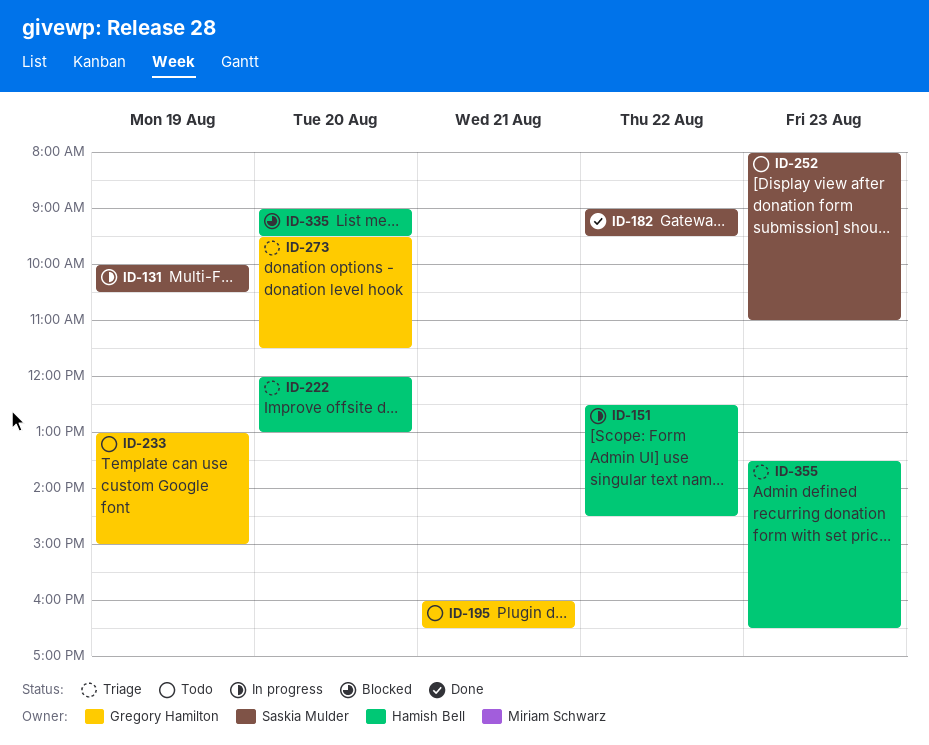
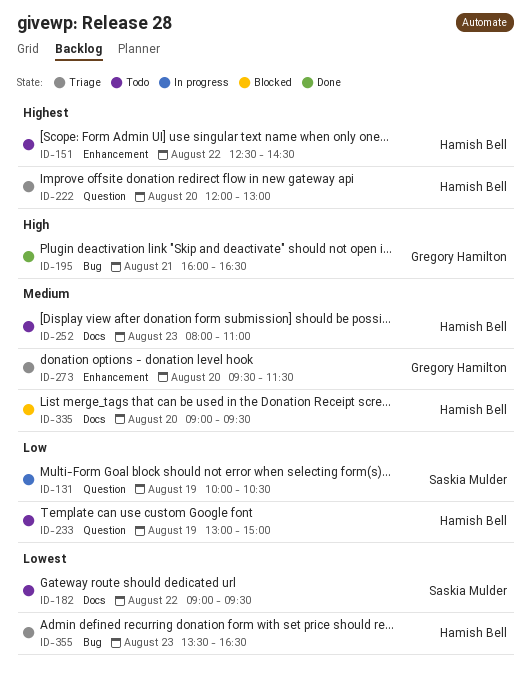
ID-151, status: In progress -> Todo
ID-182, status: Done -> Todo
ID-195, status: Todo -> Done
ID-233, owner: Gregory Hamilton -> Hamish Bell
ID-252, owner: Saskia Mulder -> Hamish Bell

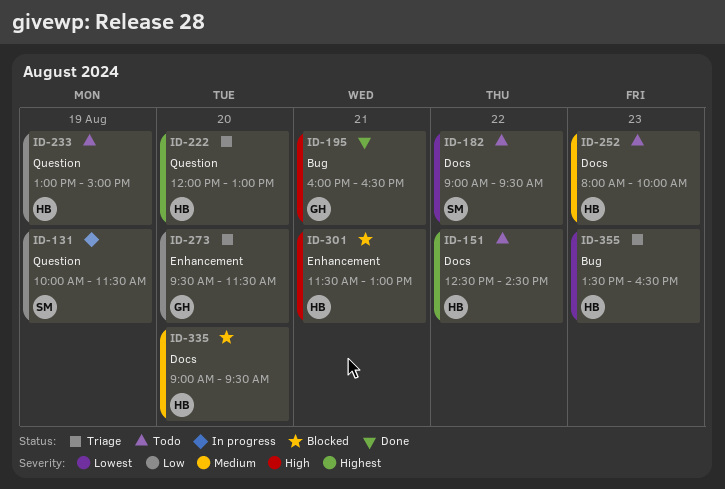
ID-131, ends: 10:30 -> 11:30
ID-151, label: Enhancement -> Docs
ID-252, ends: 11:00 -> 10:00
ID-273, priority: Medium -> Low
ID-301: none -> present

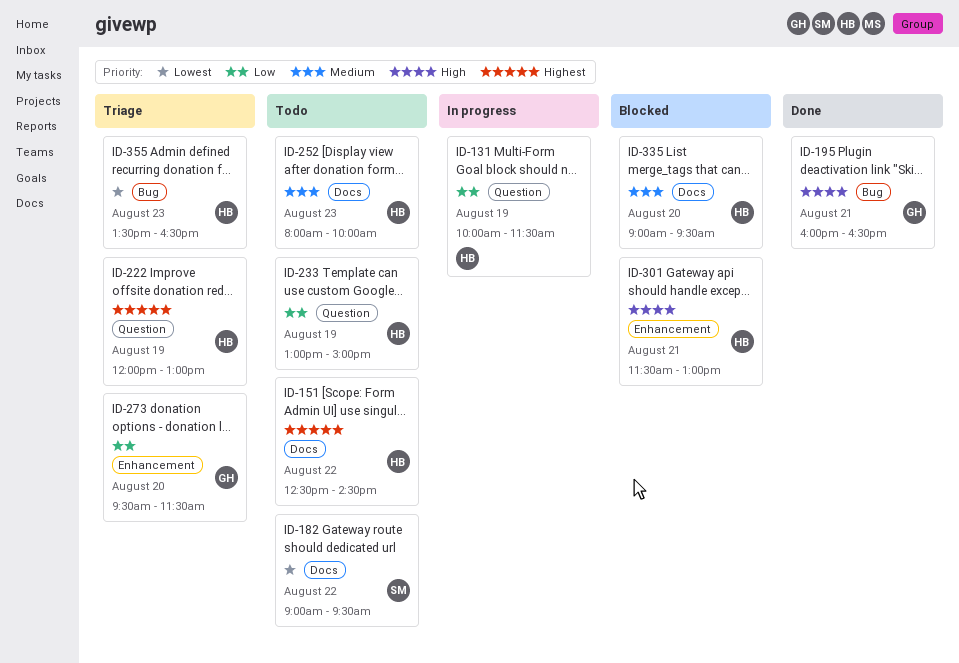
ID-131, owner: SM -> HB
ID-222, day: Aug 20 -> Aug 19

